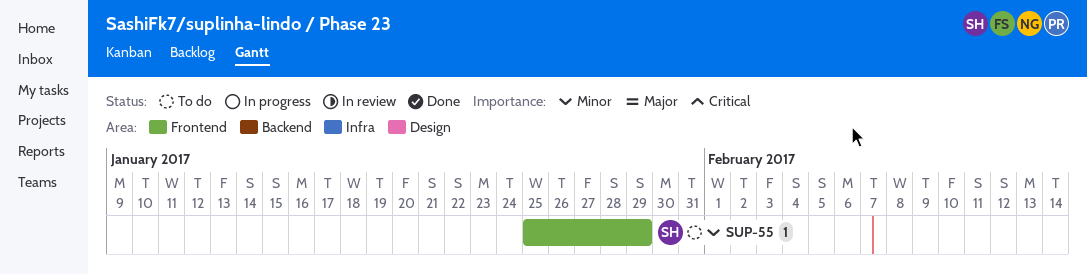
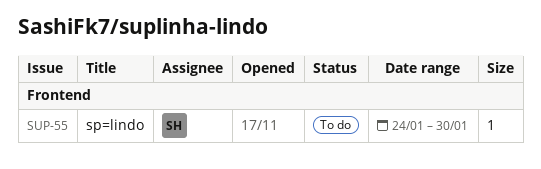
SUP-55, start: Jan 25 -> Jan 24
SUP-55, due: Jan 29 -> Jan 30

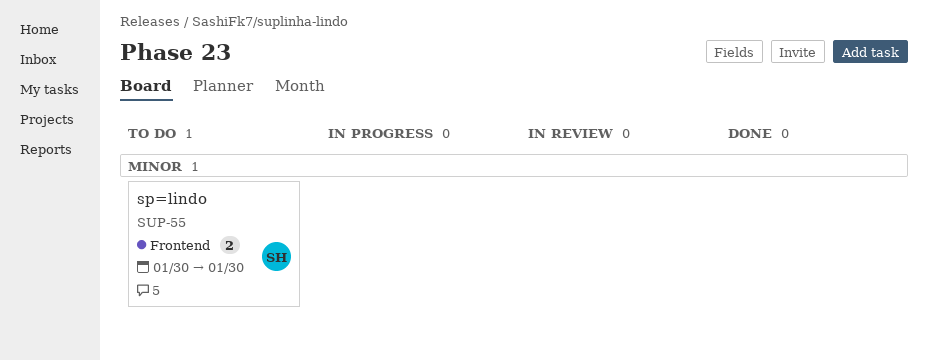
SUP-55, estimate: 1 -> 2
SUP-55, start: Jan 24 -> Jan 30

